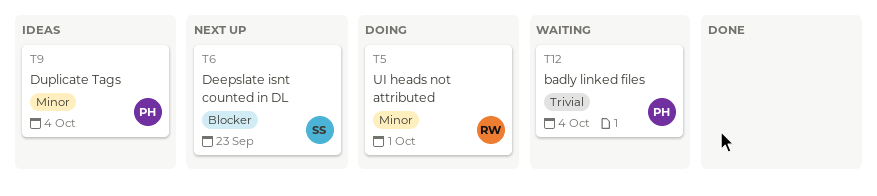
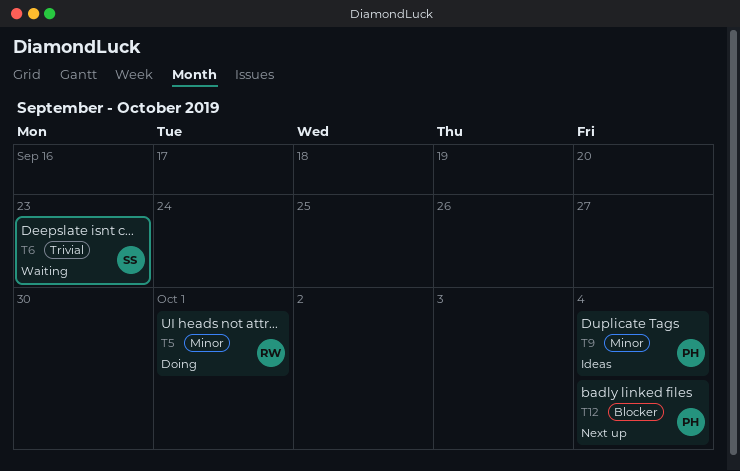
T6, status: Next up -> Waiting
T6, priority: Blocker -> Trivial
T12, status: Waiting -> Next up
T12, priority: Trivial -> Blocker

